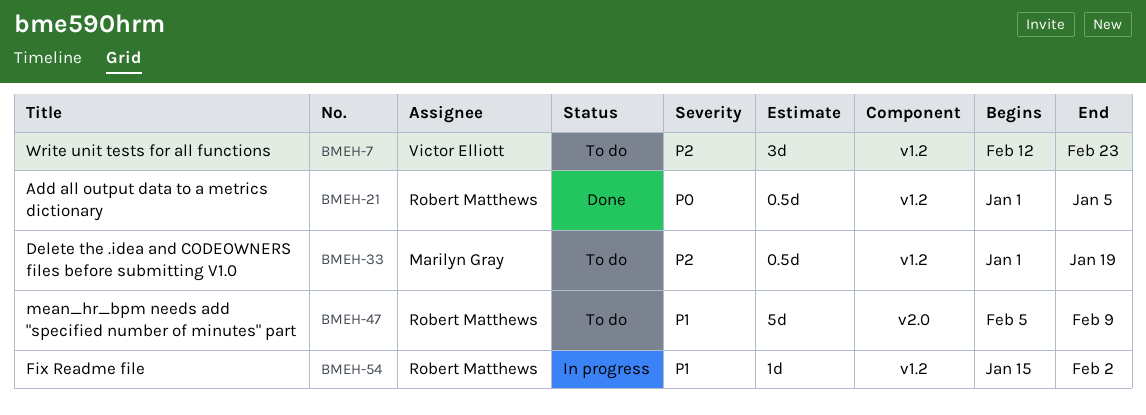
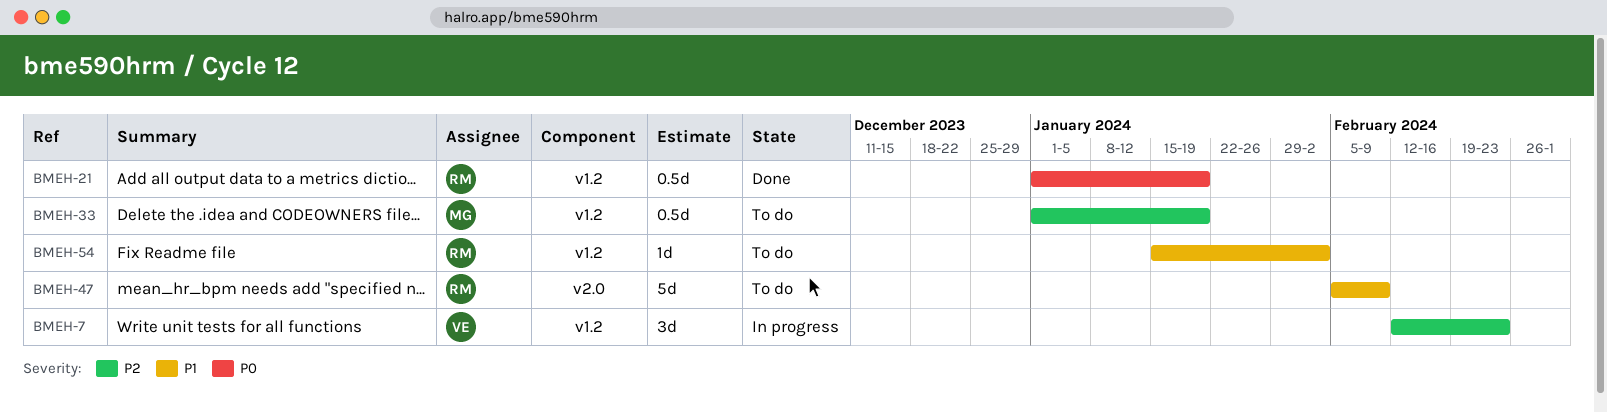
BMEH-7, status: To do -> In progress
BMEH-21, due: Jan 5 -> Jan 19
BMEH-54, status: In progress -> To do

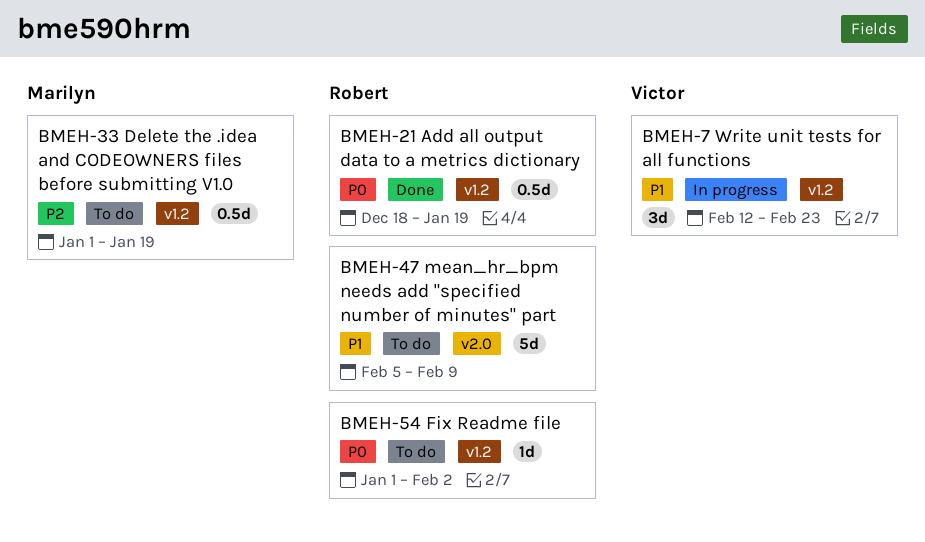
BMEH-7, priority: P2 -> P1
BMEH-21, start: Jan 1 -> Dec 18
BMEH-54, priority: P1 -> P0
BMEH-54, start: Jan 15 -> Jan 1

